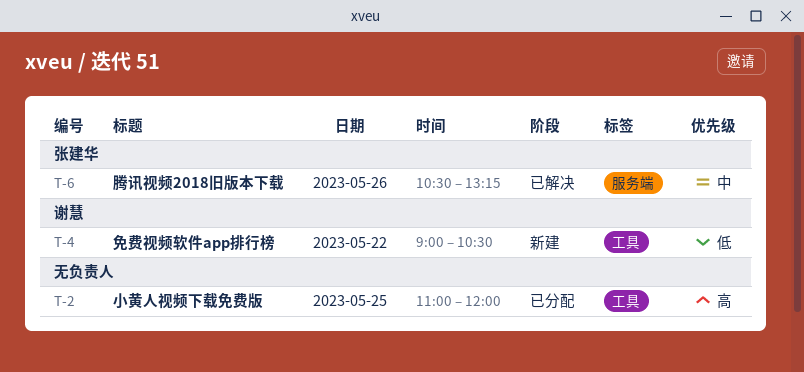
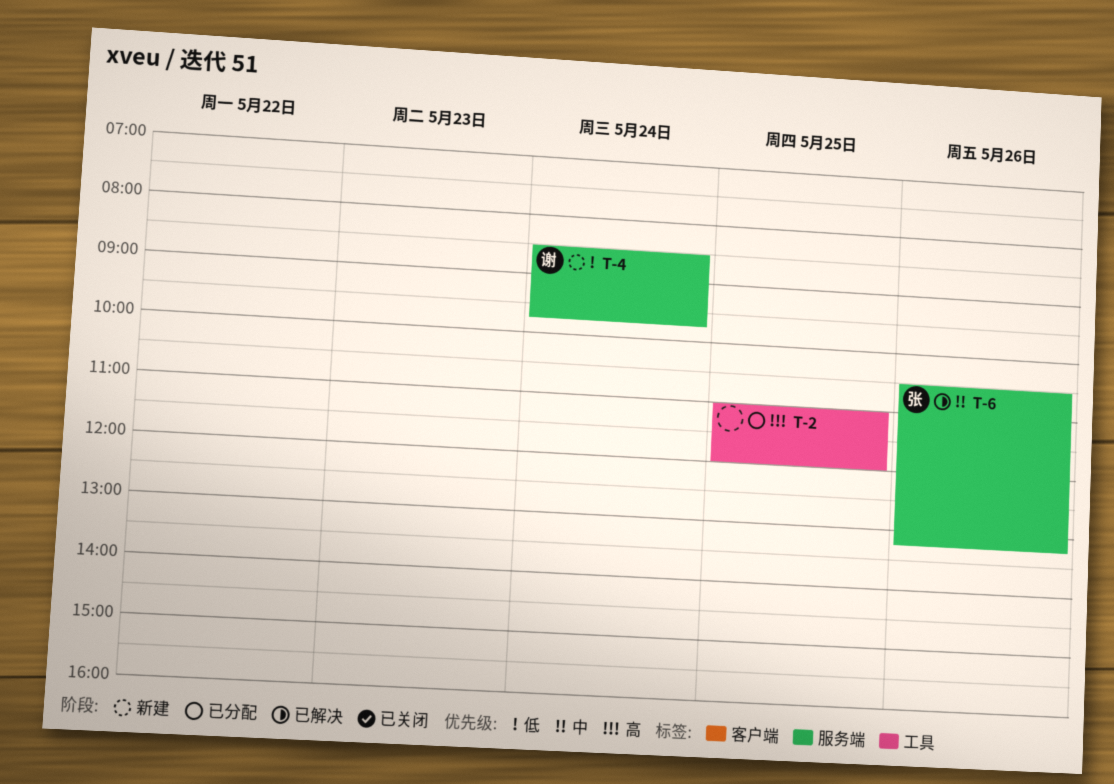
T-4, label: 工具 -> 服务端
T-4, day: May 22 -> May 24
T-4, begins: 09:00 -> 08:30
T-4, ends: 10:30 -> 09:45

